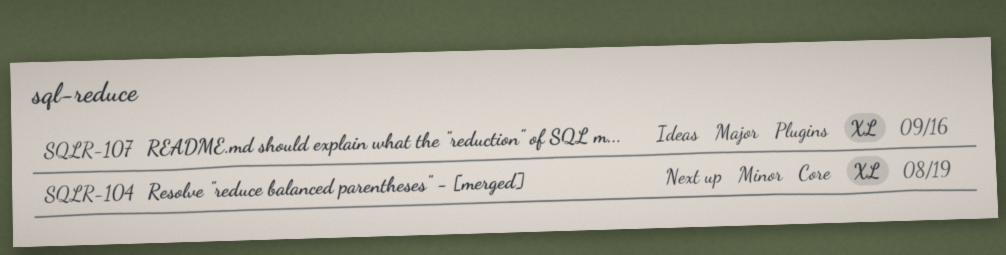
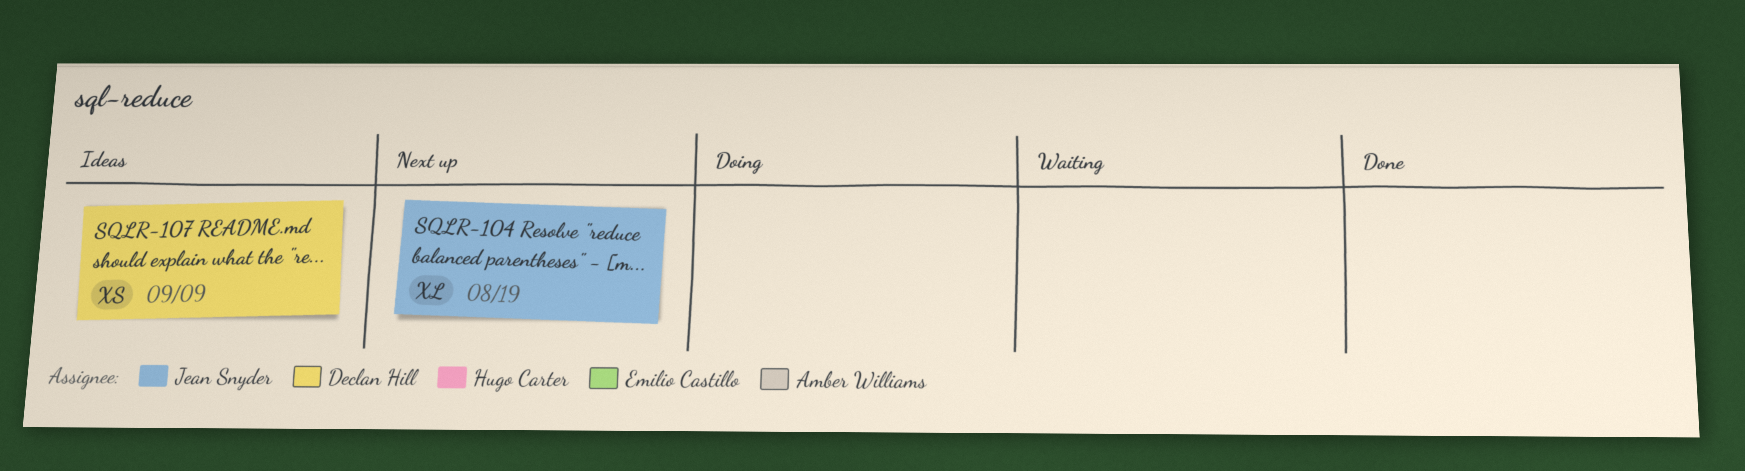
SQLR-107, estimate: XL -> XS
SQLR-107, due: Sep 16 -> Sep 9

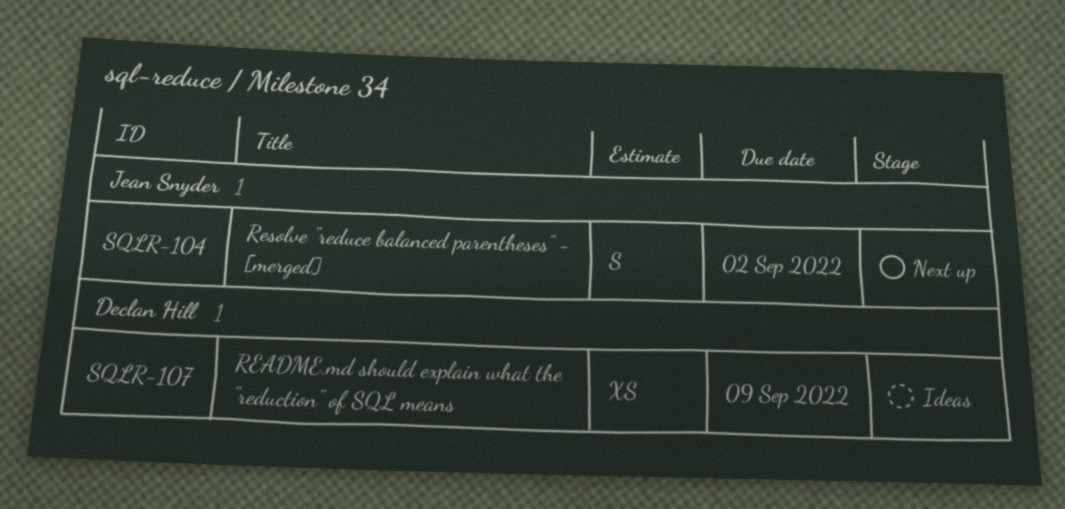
SQLR-104, estimate: XL -> S
SQLR-104, due: Aug 19 -> Sep 2

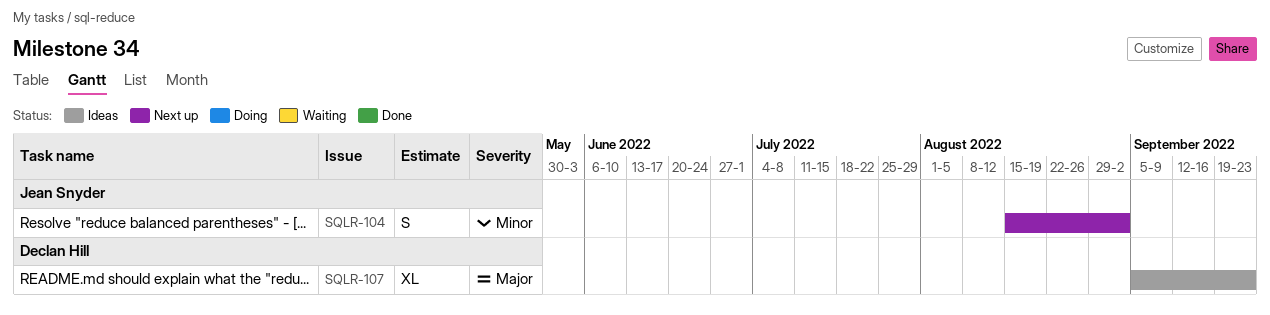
SQLR-107, estimate: XS -> XL
SQLR-107, due: Sep 9 -> Sep 23

